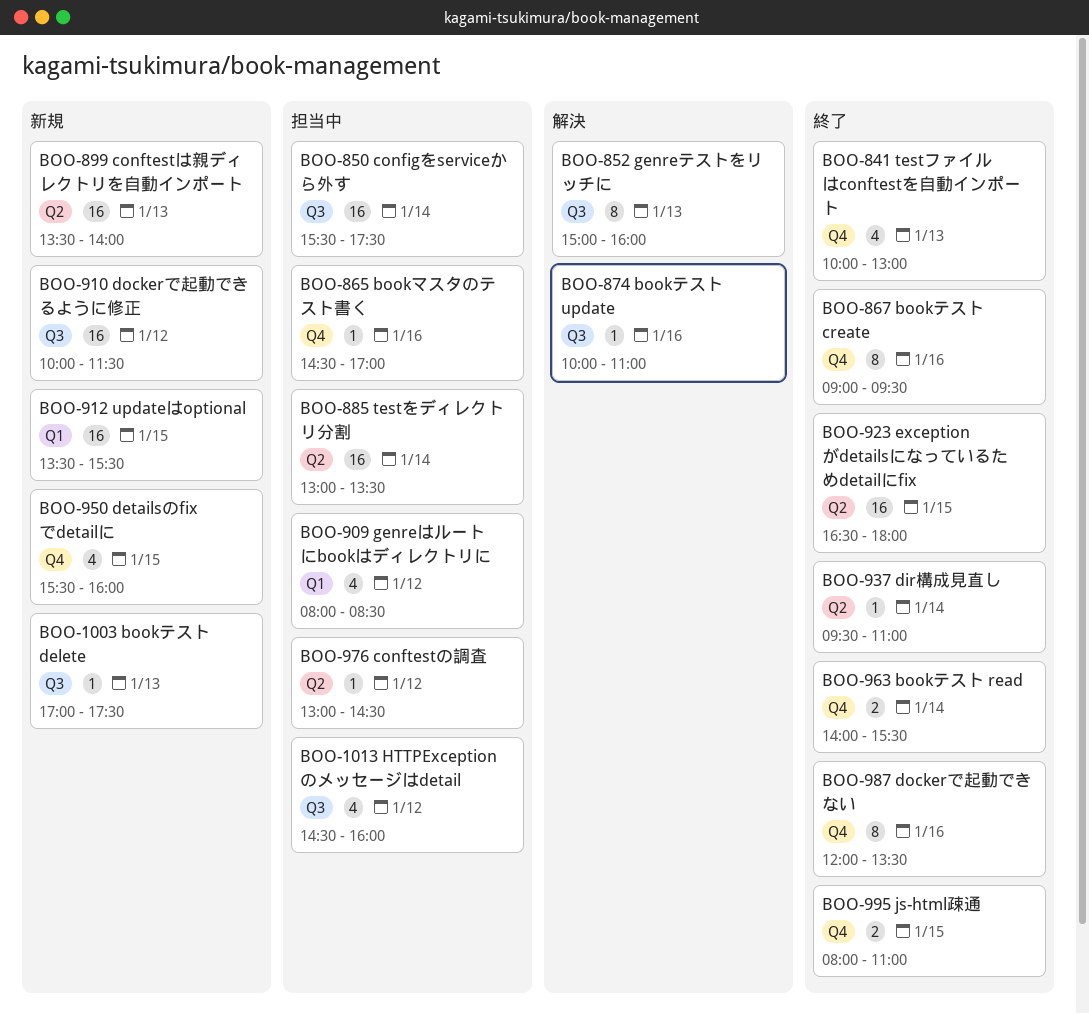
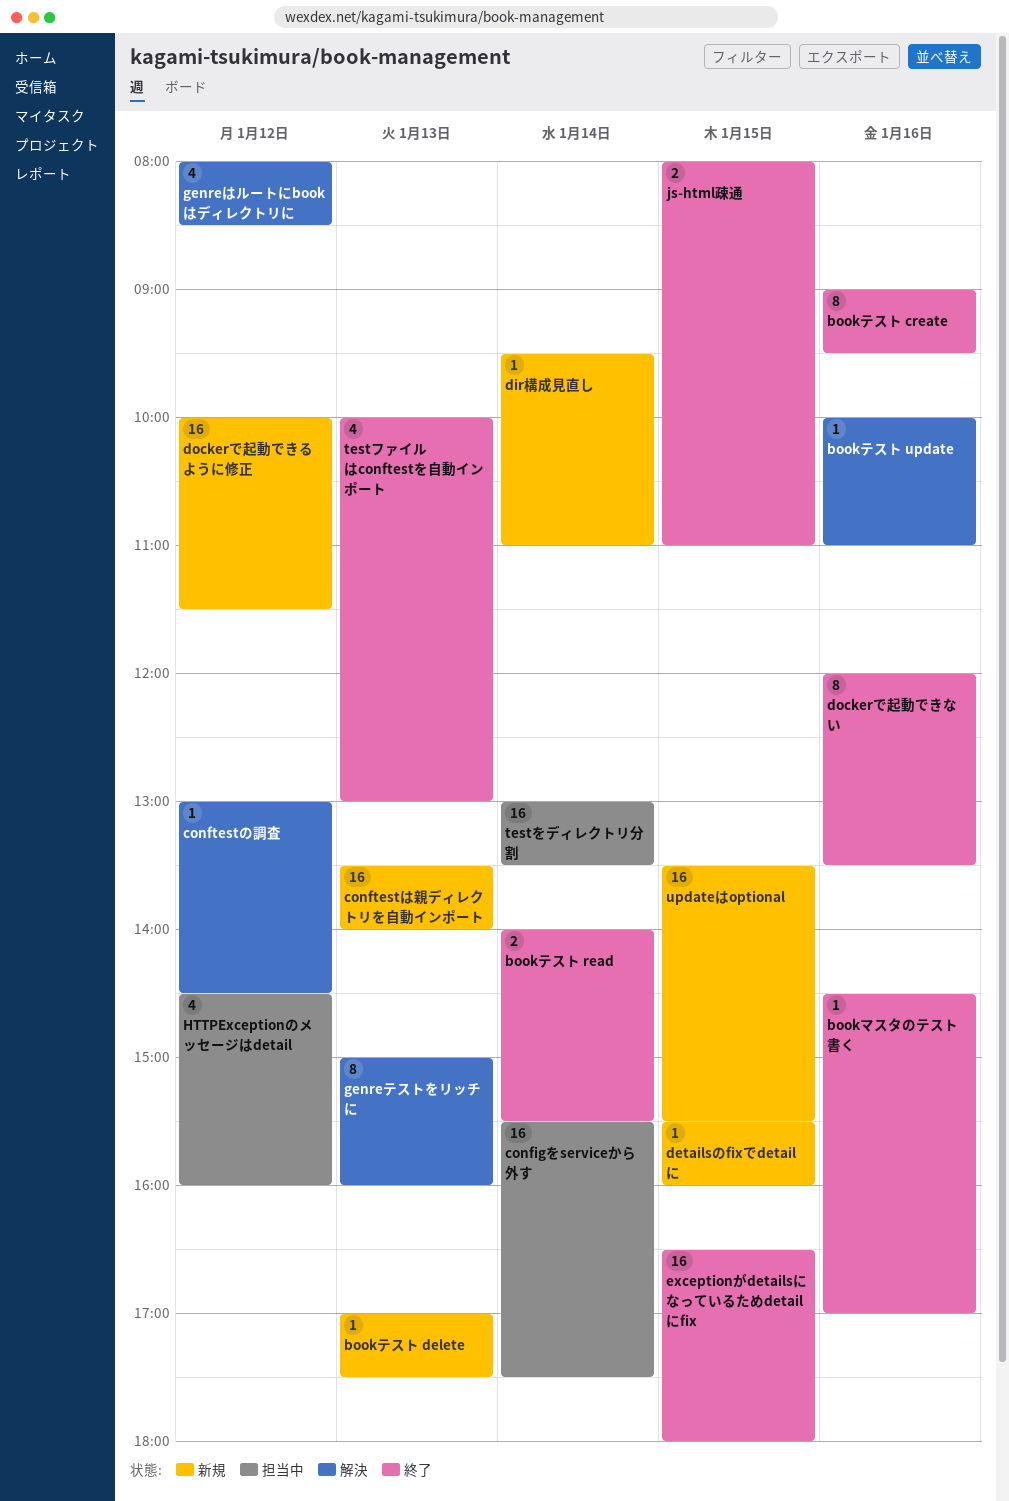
bookマスタのテスト書く, status: 担当中 -> 終了
conftestの調査, status: 担当中 -> 解決
detailsのfixでdetailに, estimate: 4 -> 1
dir構成見直し, status: 終了 -> 新規
genreはルートにbookはディレクトリに, status: 担当中 -> 解決

